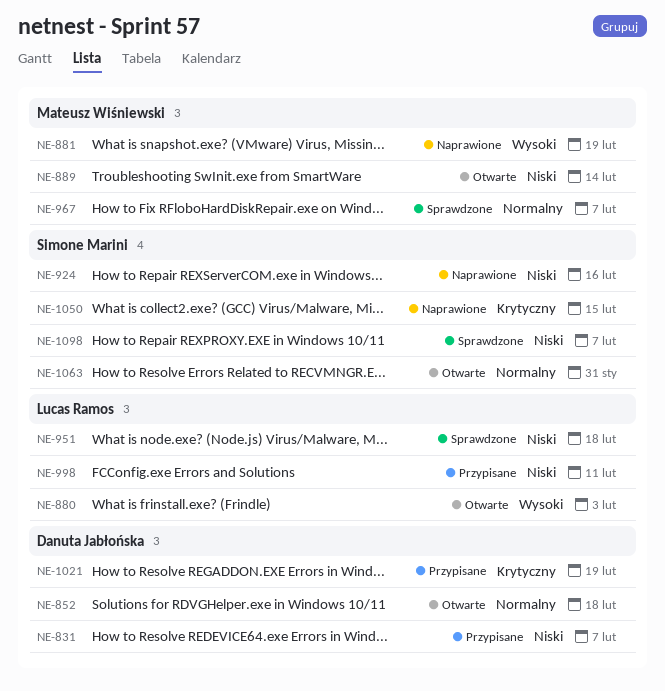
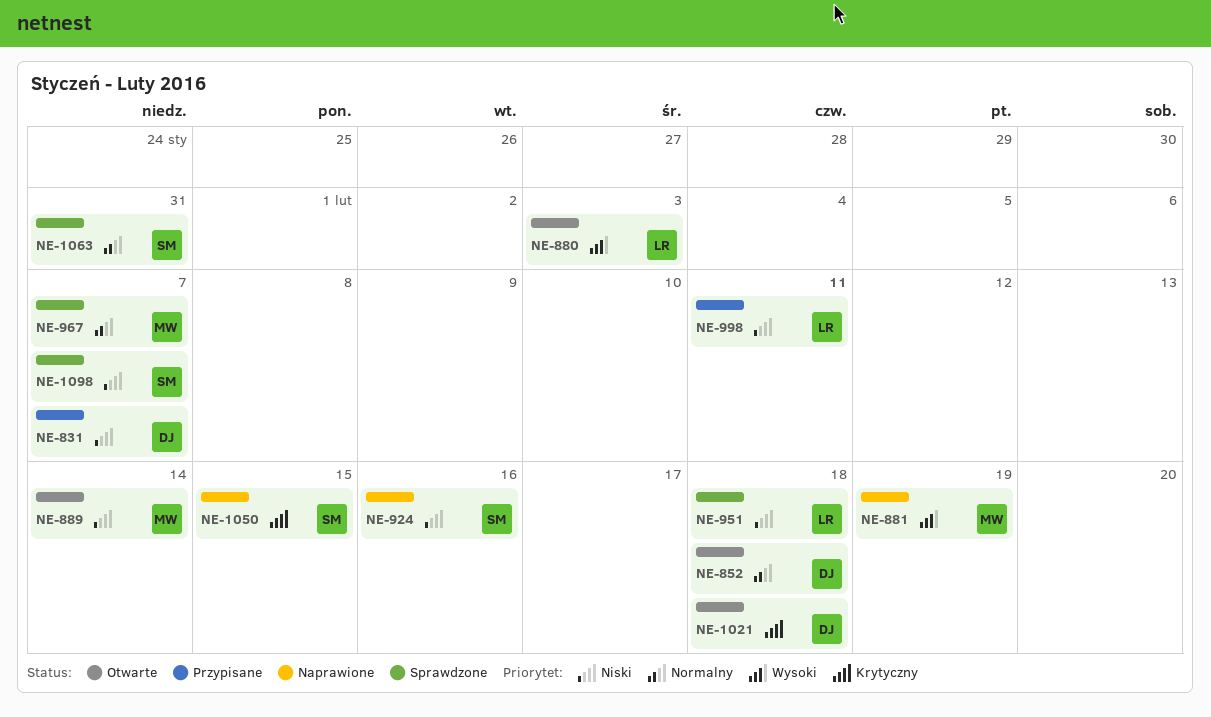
NE-1021, status: Przypisane -> Otwarte
NE-1021, due: Feb 19 -> Feb 18
NE-1063, status: Otwarte -> Sprawdzone

